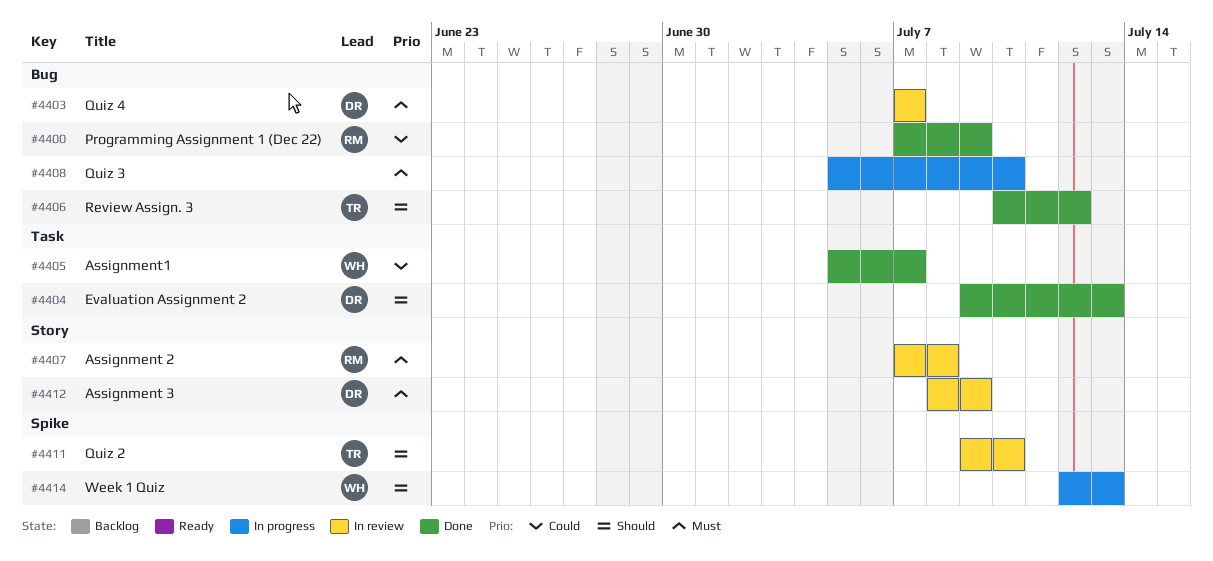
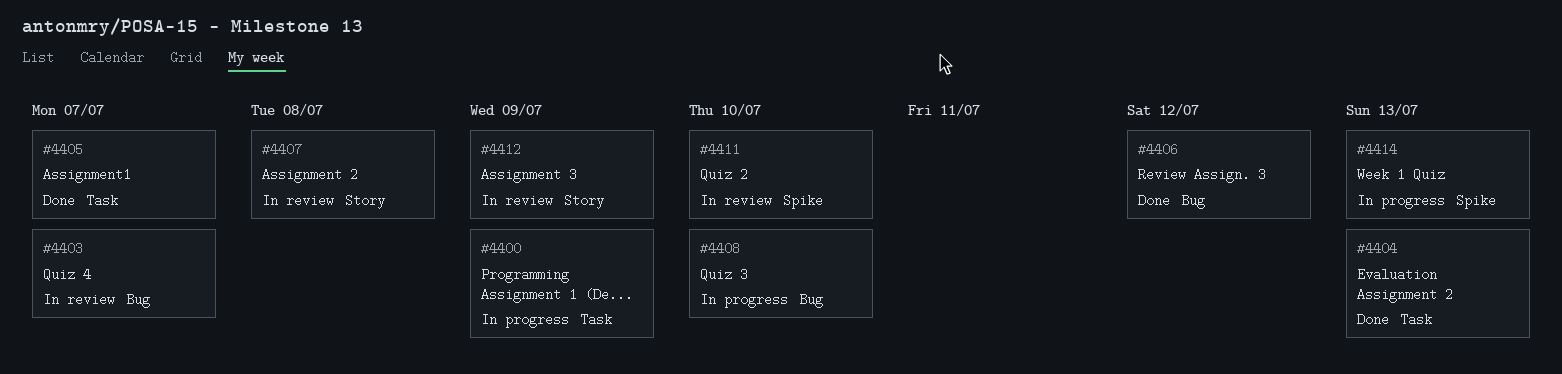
#4400, status: Done -> In progress
#4400, label: Bug -> Task

